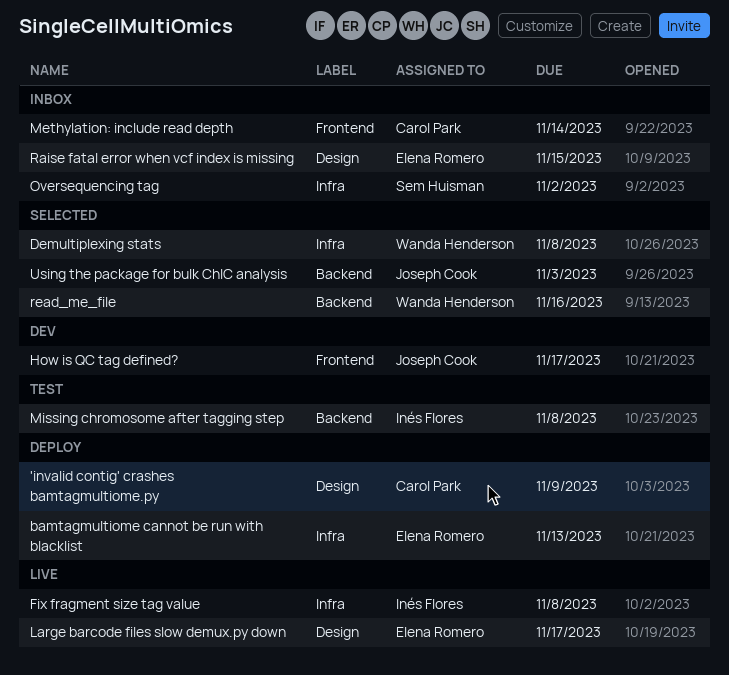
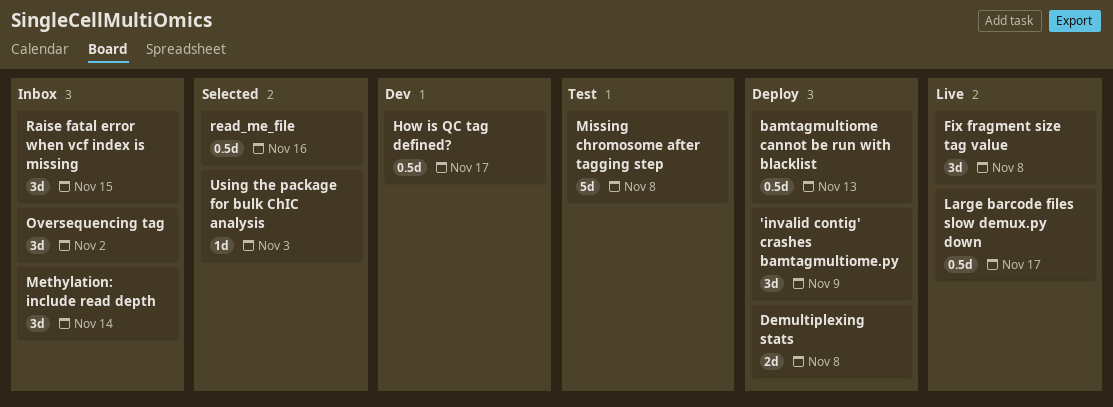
Demultiplexing stats, status: Selected -> Deploy

